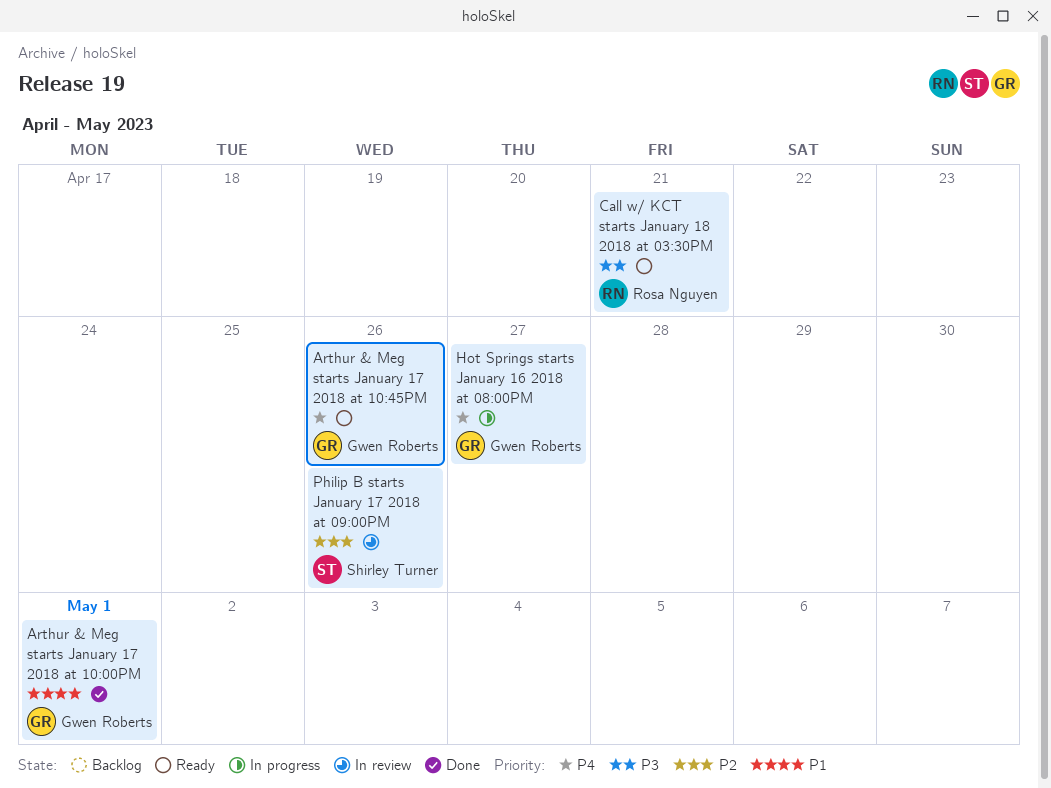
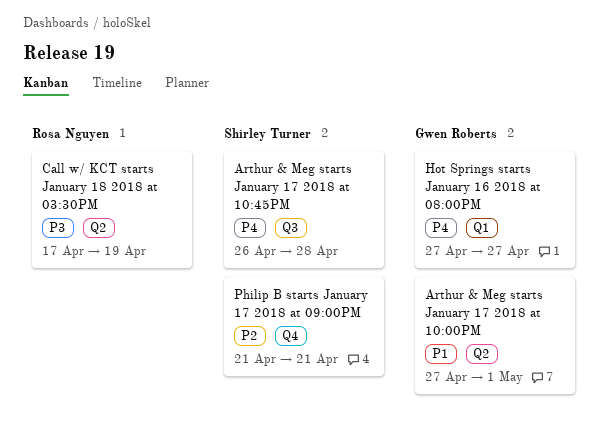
Arthur & Meg starts January 17 2018 at 10:45PM, owner: Gwen Roberts -> Shirley Turner
Arthur & Meg starts January 17 2018 at 10:45PM, due: Apr 26 -> Apr 28
Call w/ KCT starts January 18 2018 at 03:30PM, due: Apr 21 -> Apr 19
Philip B starts January 17 2018 at 09:00PM, due: Apr 26 -> Apr 21

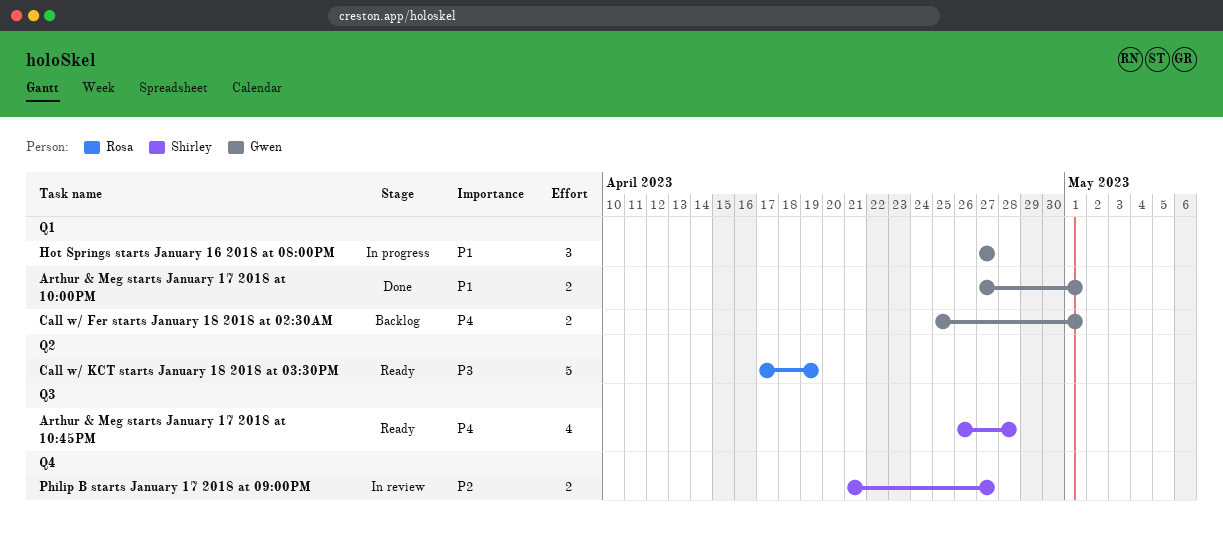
Arthur & Meg starts January 17 2018 at 10:00PM, label: Q2 -> Q1
Call w/ Fer starts January 18 2018 at 02:30AM: none -> present
Hot Springs starts January 16 2018 at 08:00PM, priority: P4 -> P1
Philip B starts January 17 2018 at 09:00PM, due: Apr 21 -> Apr 27

